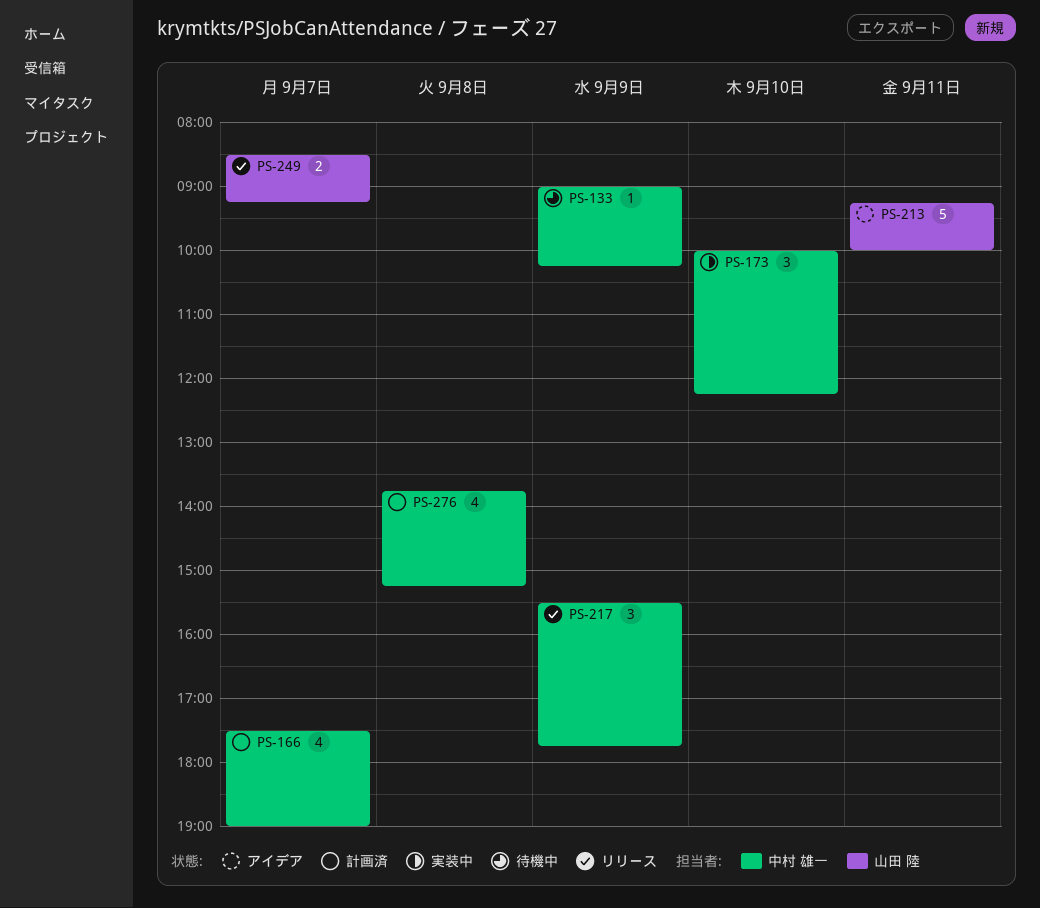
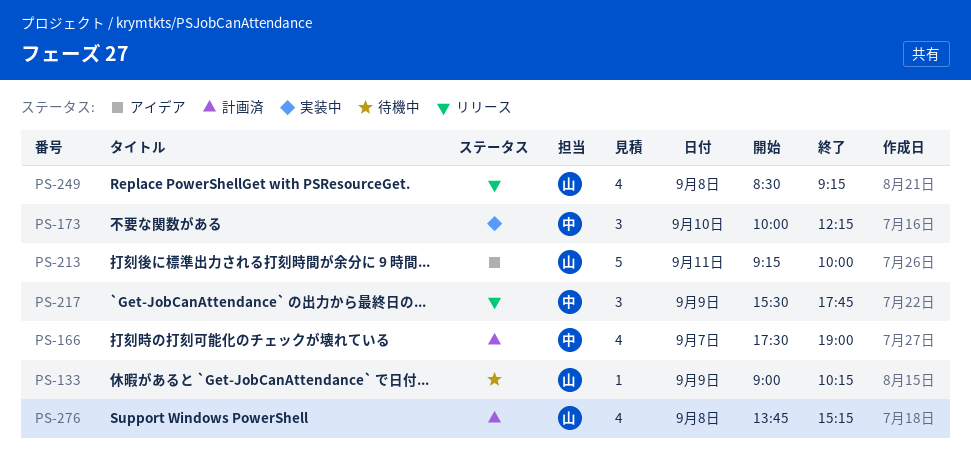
PS-133, owner: 中村 雄一 -> 山田 陸
PS-249, estimate: 2 -> 4
PS-249, day: Sep 7 -> Sep 8
PS-276, owner: 中村 雄一 -> 山田 陸

